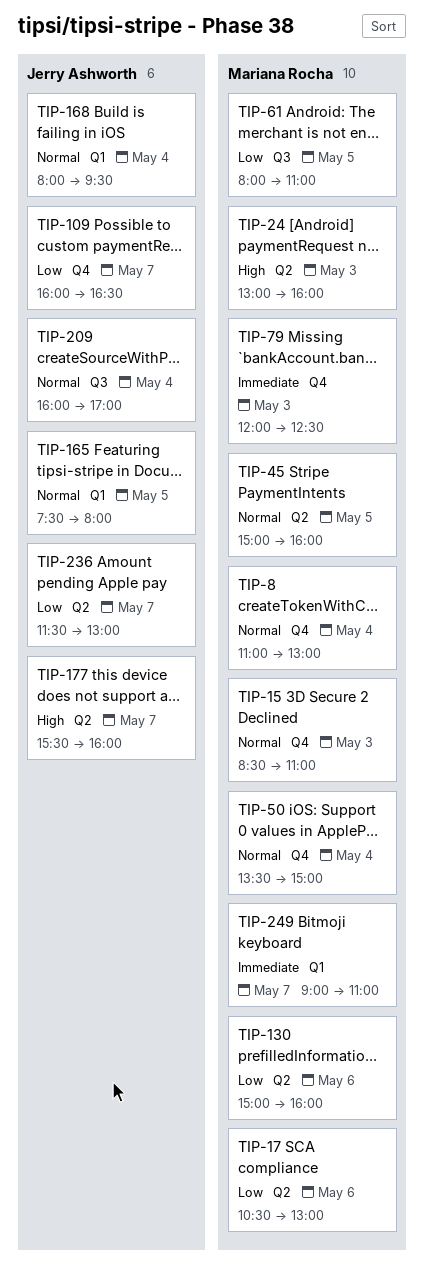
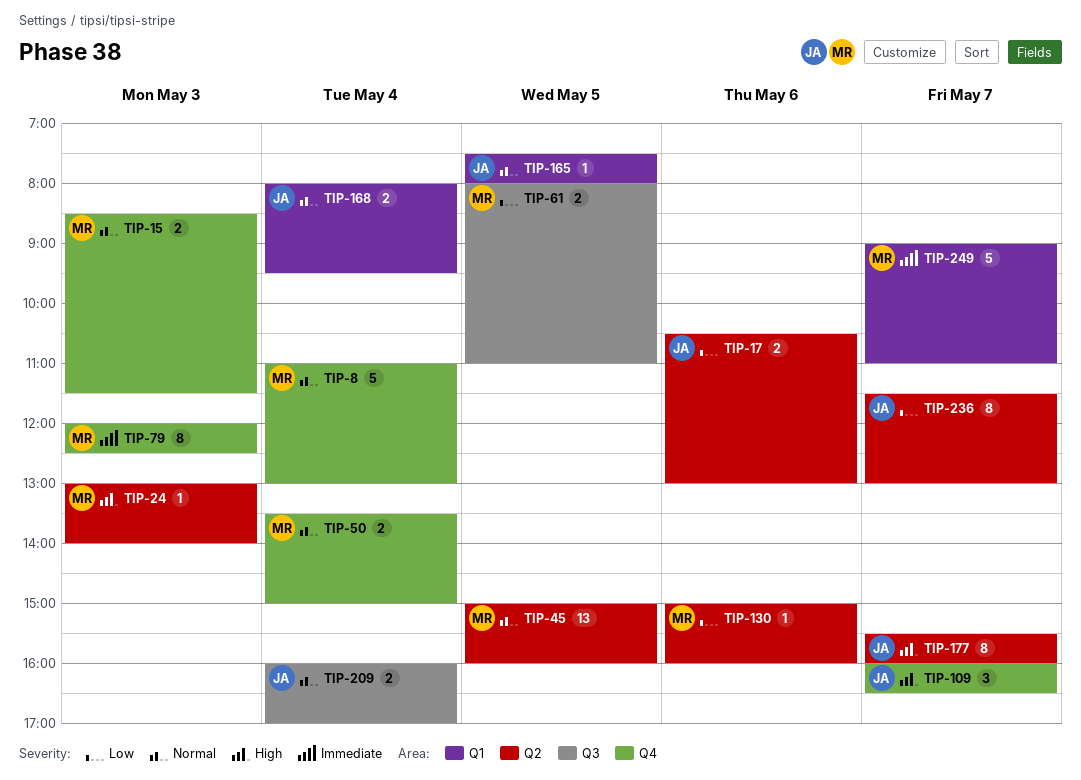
TIP-15, ends: 11:00 -> 11:30
TIP-17, owner: Mariana Rocha -> Jerry Ashworth
TIP-24, ends: 16:00 -> 14:00
TIP-109, priority: Low -> High

